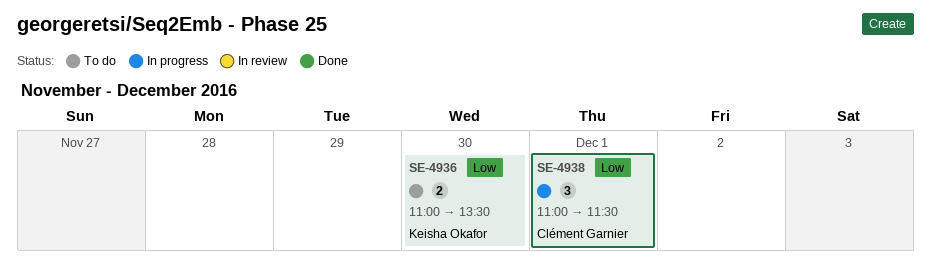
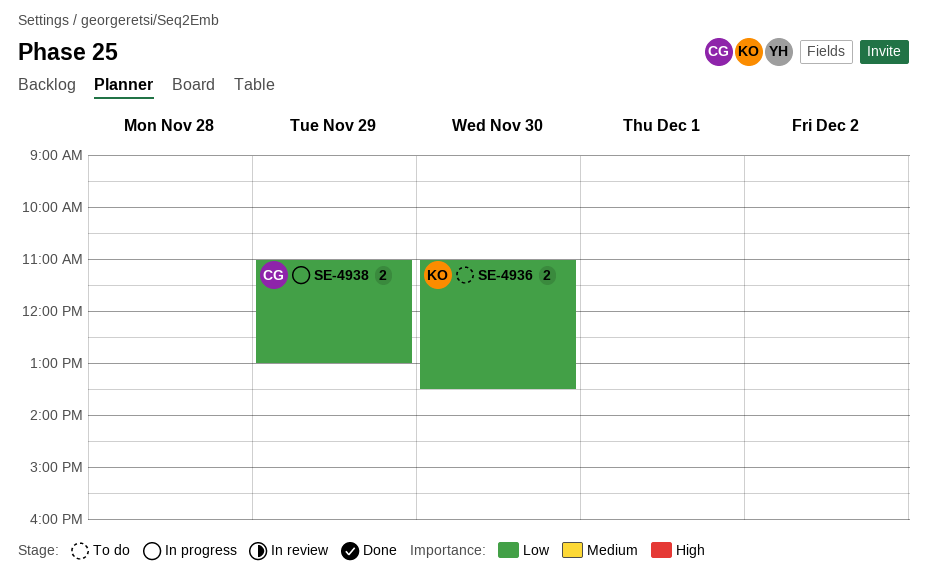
SE-4938, estimate: 3 -> 2
SE-4938, day: Dec 1 -> Nov 29
SE-4938, ends: 11:30 -> 13:00

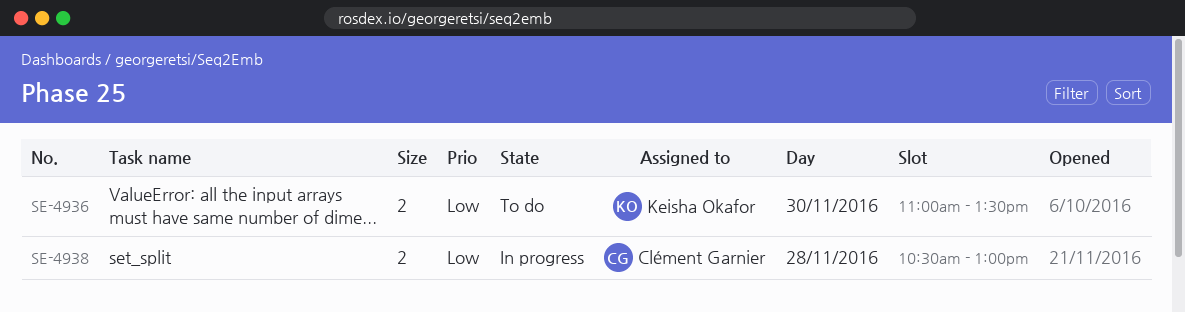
SE-4938, day: Nov 29 -> Nov 28
SE-4938, begins: 11:00 -> 10:30

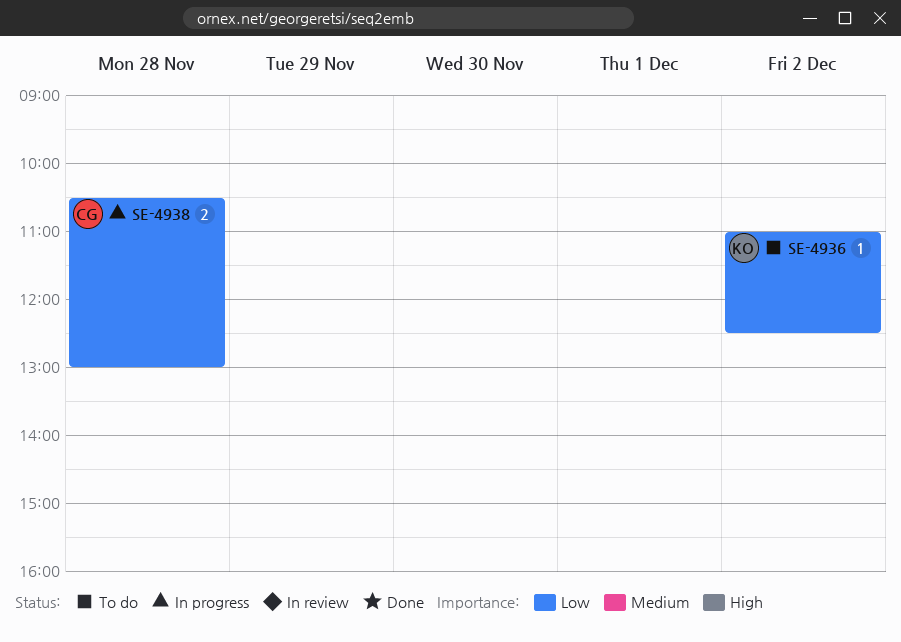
SE-4936, estimate: 2 -> 1
SE-4936, day: Nov 30 -> Dec 2
SE-4936, ends: 13:30 -> 12:30

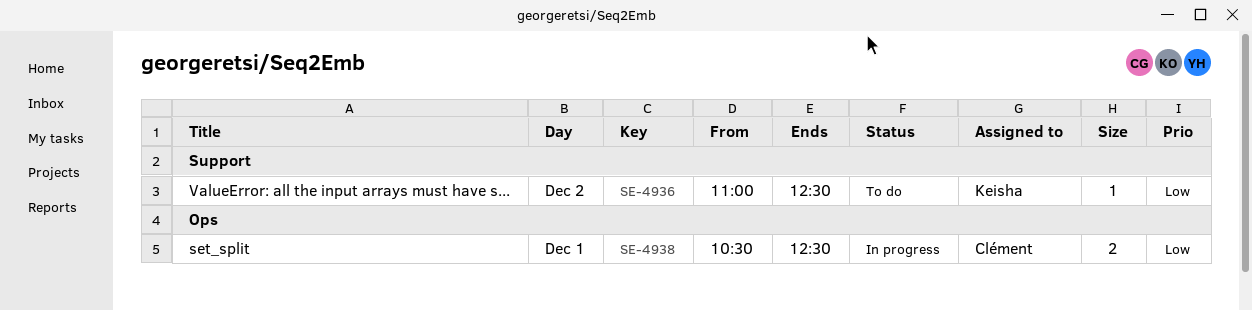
SE-4938, day: Nov 28 -> Dec 1
SE-4938, ends: 13:00 -> 12:30

